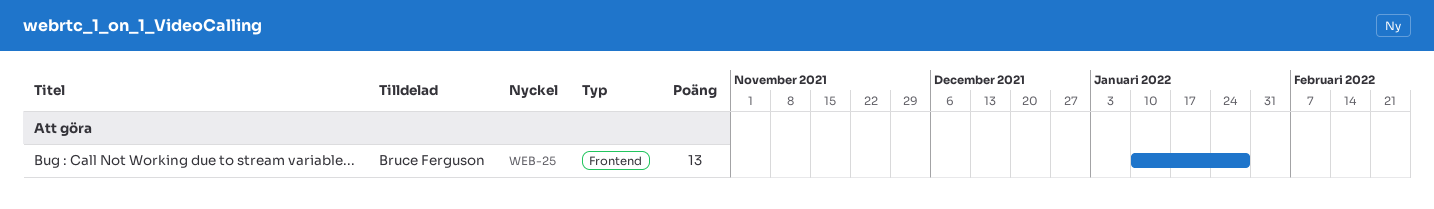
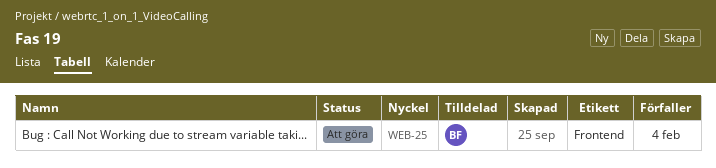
WEB-25, due: Jan 28 -> Feb 4

